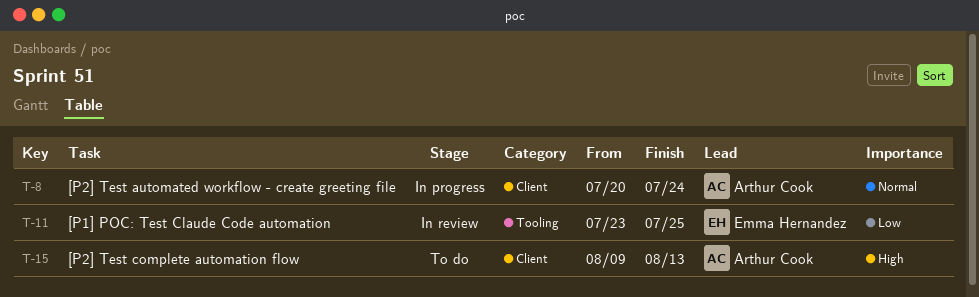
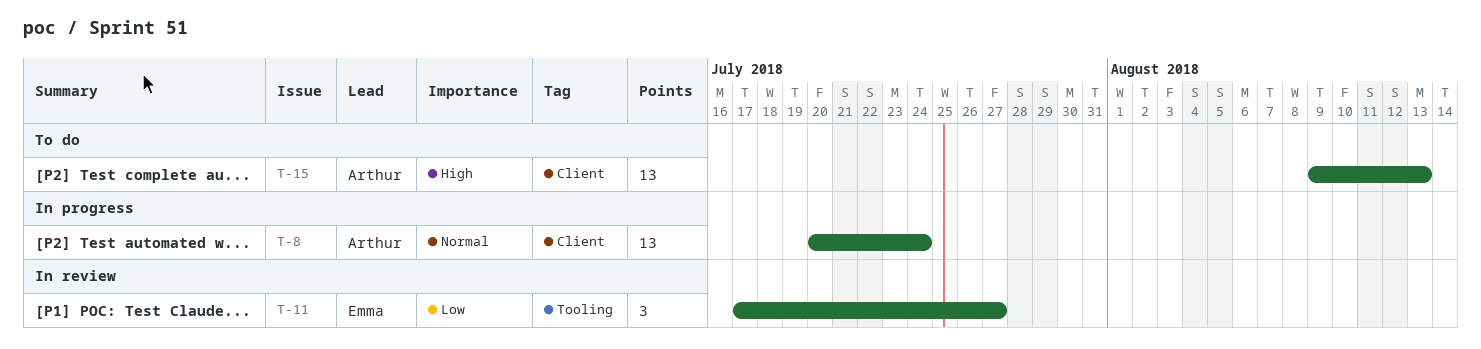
T-11, start: Jul 23 -> Jul 17
T-11, due: Jul 25 -> Jul 27

